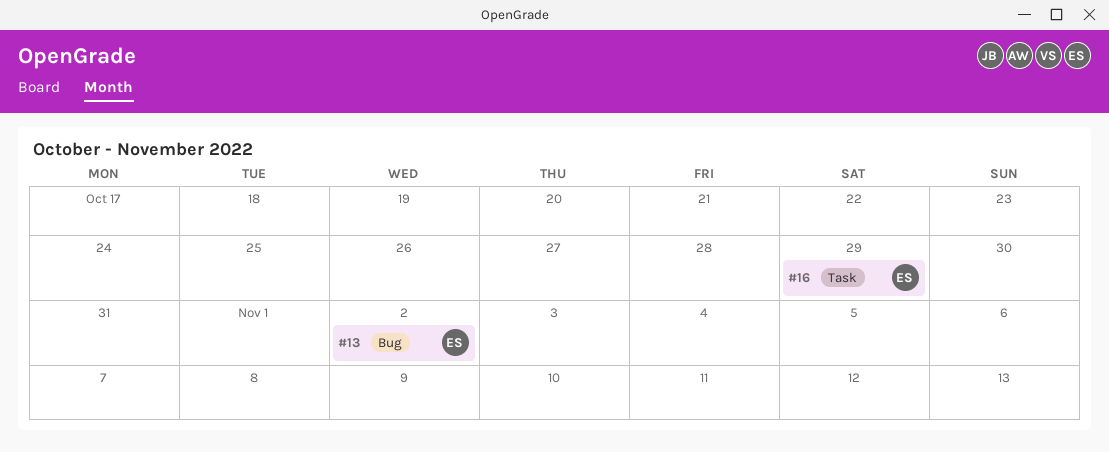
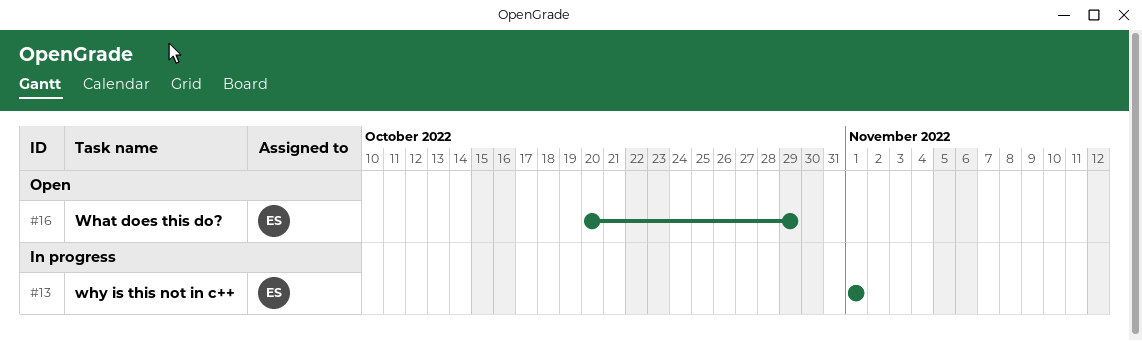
#13, due: Nov 2 -> Nov 1

